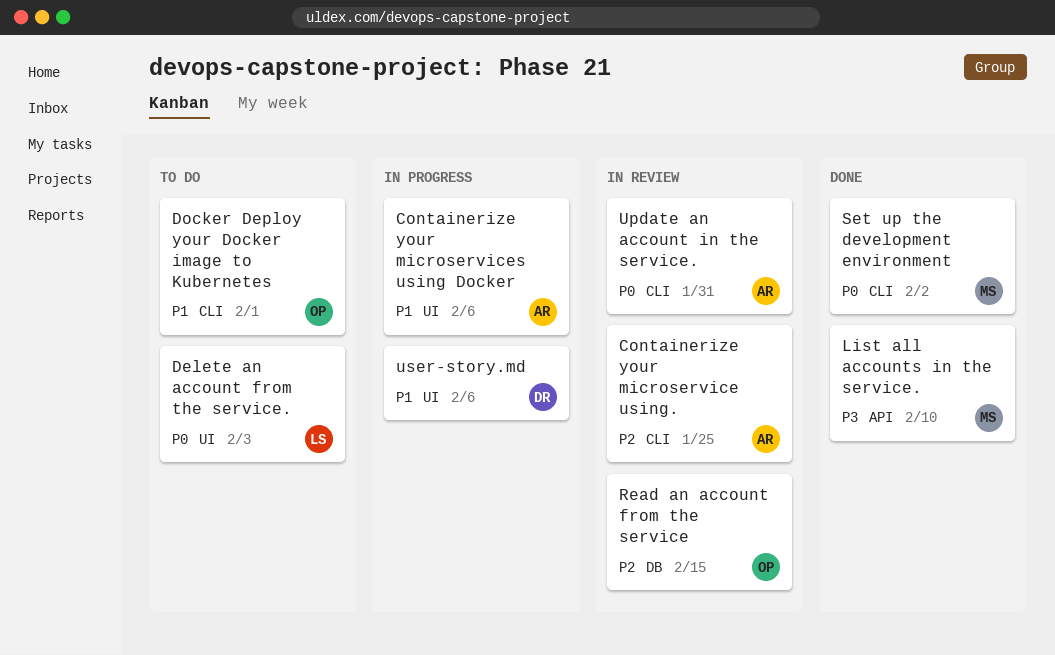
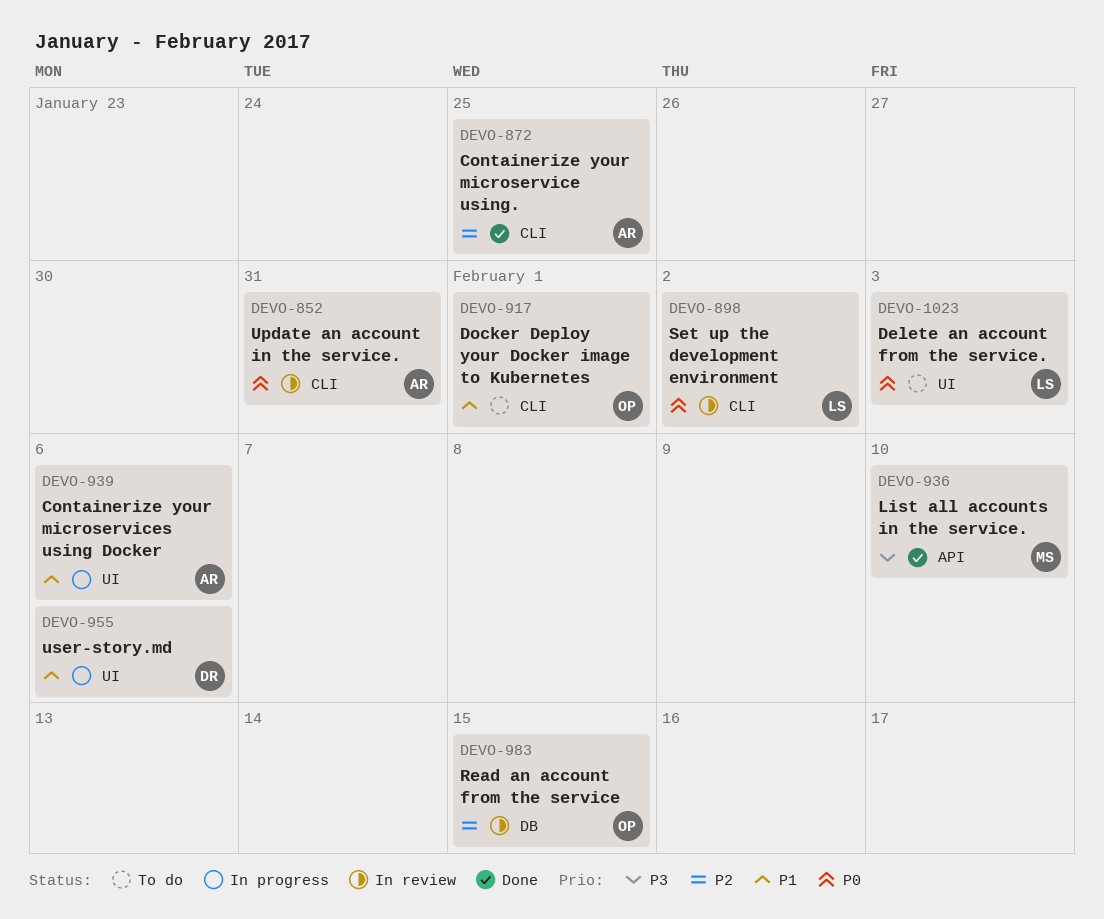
Containerize your microservice using., status: In review -> Done
Set up the development environment, status: Done -> In review
Set up the development environment, owner: MS -> LS

